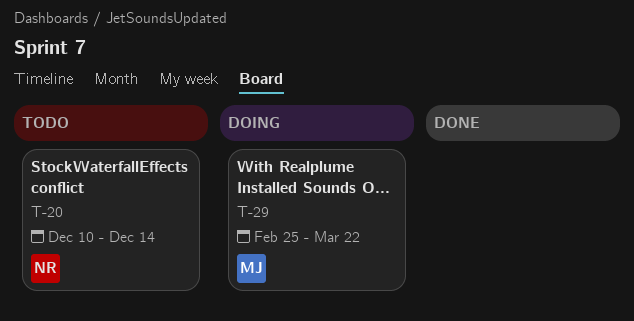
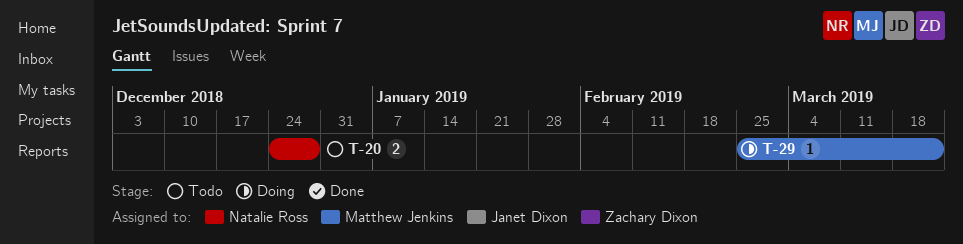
T-20, start: Dec 10 -> Dec 24
T-20, due: Dec 14 -> Dec 28

